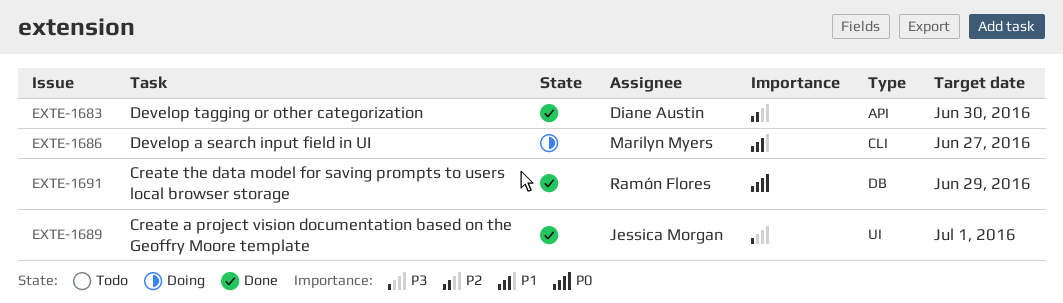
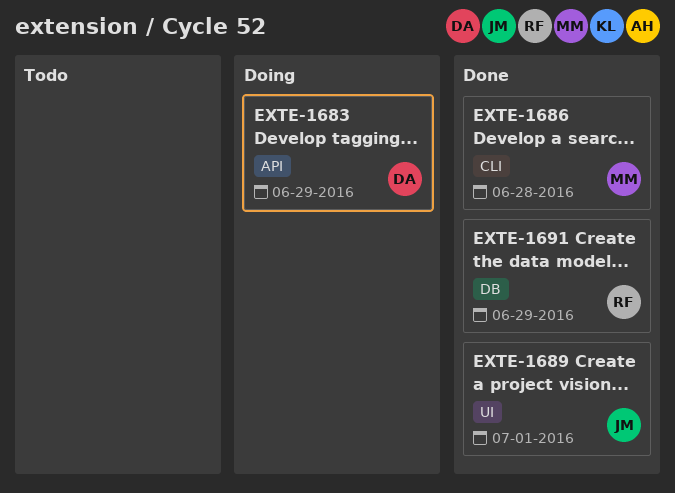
EXTE-1683, status: Done -> Doing
EXTE-1683, due: Jun 30 -> Jun 29
EXTE-1686, status: Doing -> Done
EXTE-1686, due: Jun 27 -> Jun 28

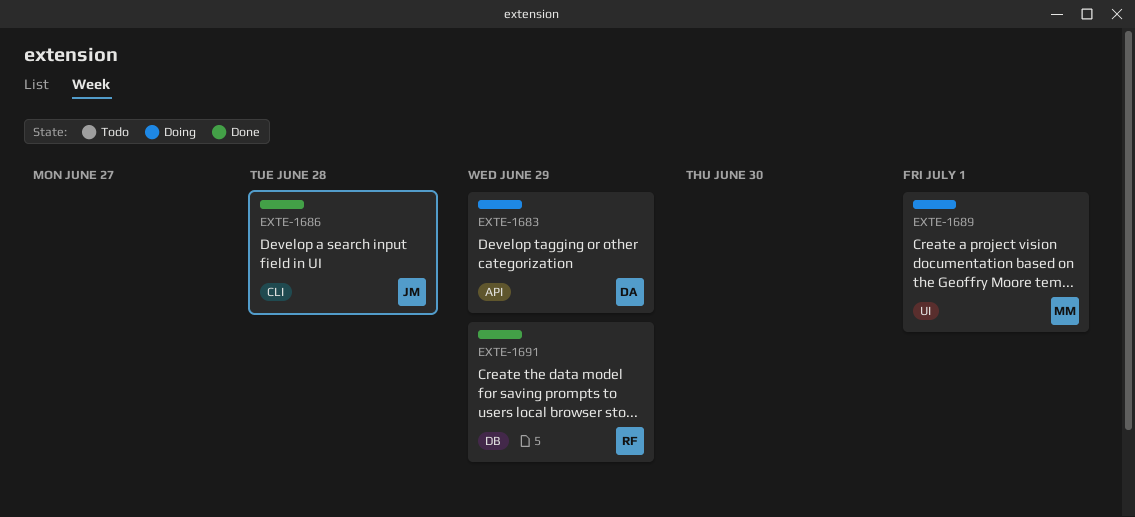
EXTE-1686, owner: MM -> JM
EXTE-1689, status: Done -> Doing
EXTE-1689, owner: JM -> MM

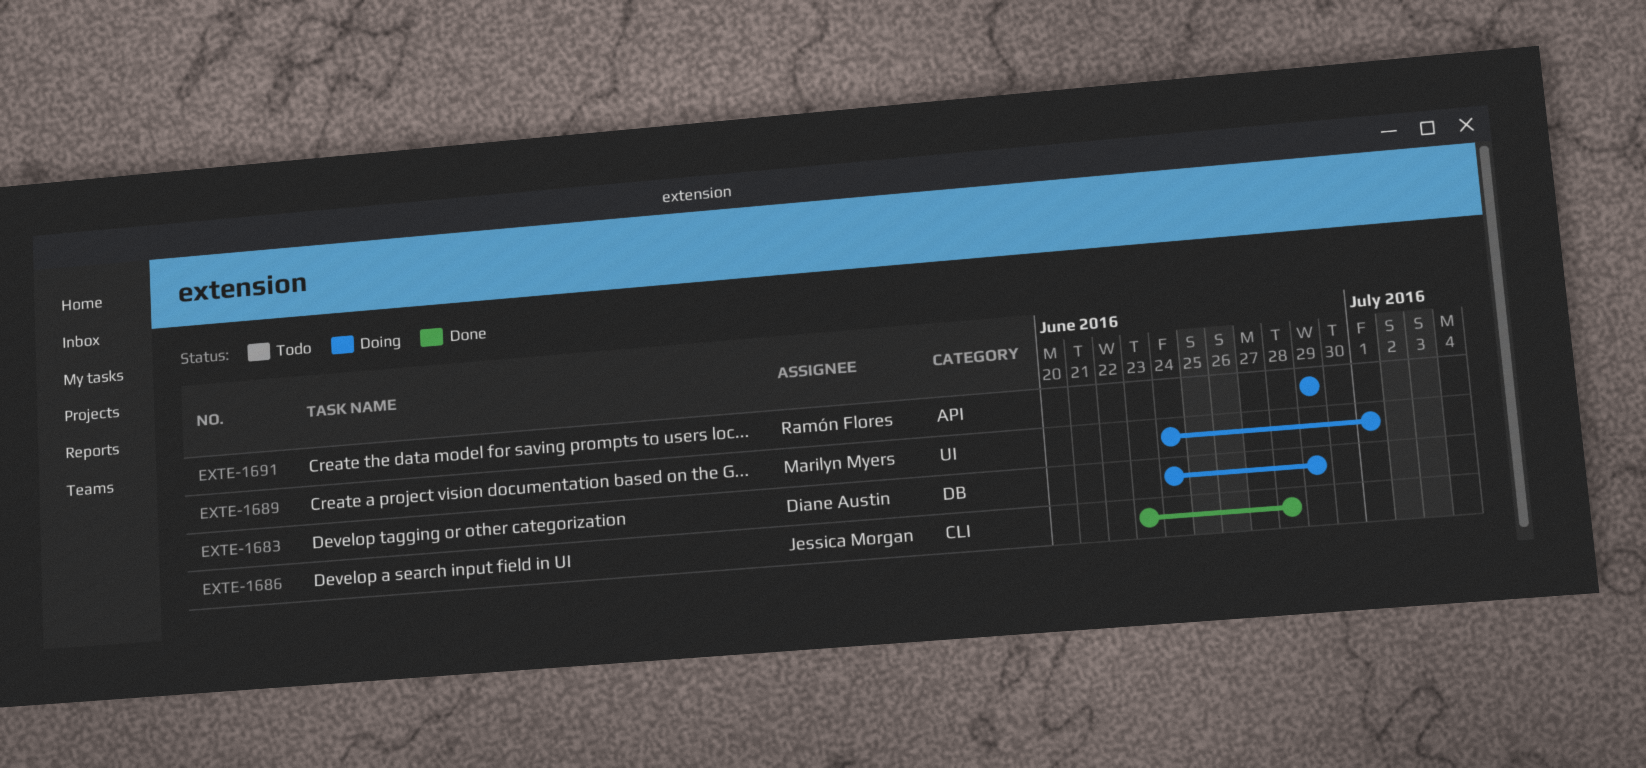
EXTE-1683, label: API -> DB
EXTE-1691, status: Done -> Doing
EXTE-1691, label: DB -> API

